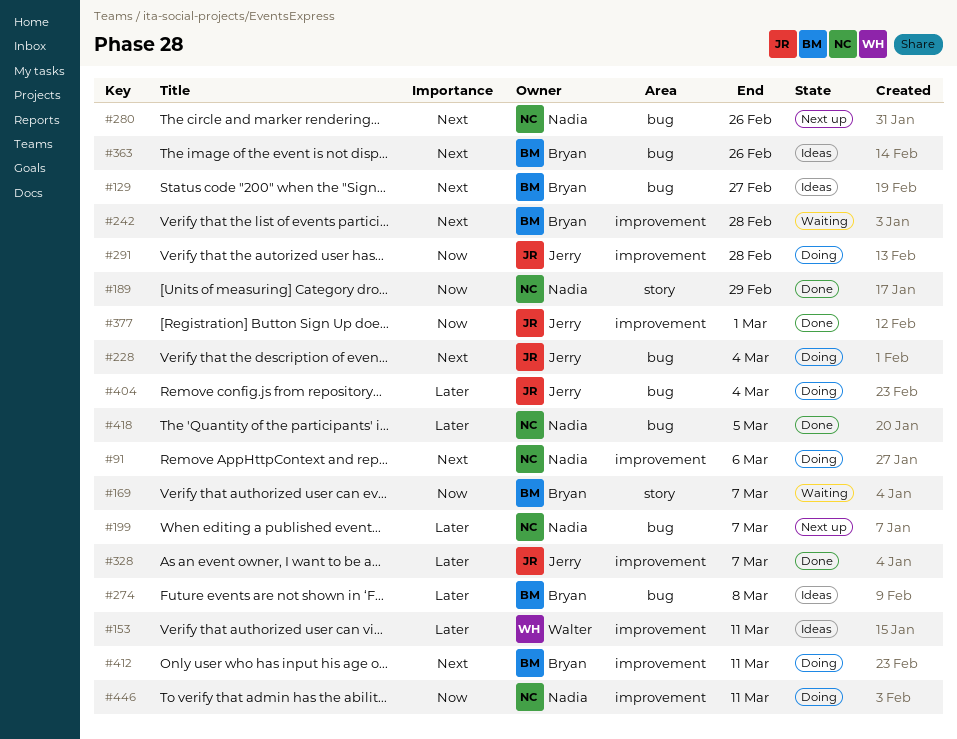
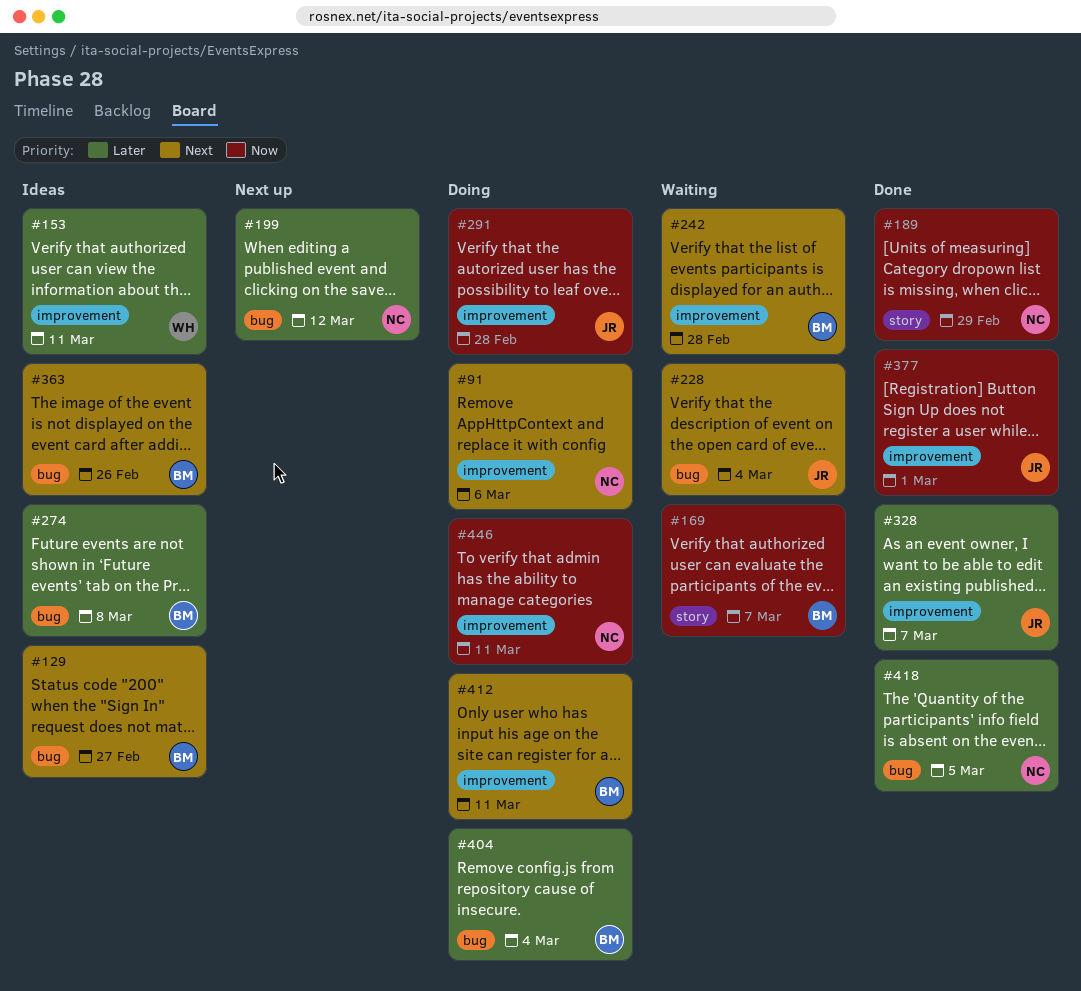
#199, due: Mar 7 -> Mar 12
#228, status: Doing -> Waiting
#280: present -> none
#404, owner: Jerry -> Bryan

